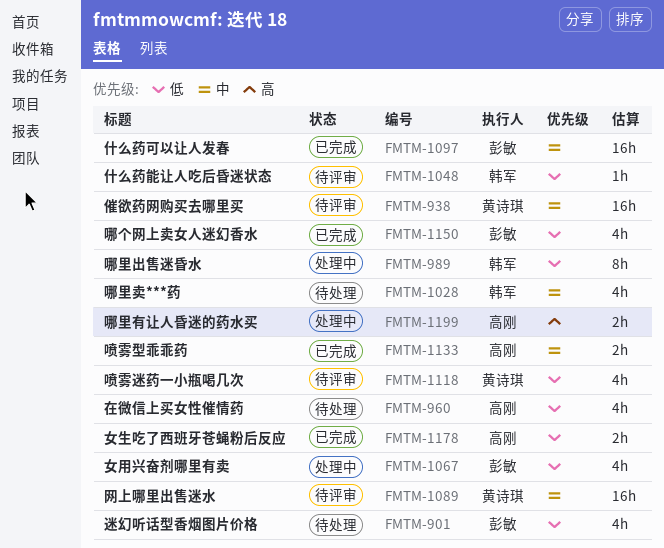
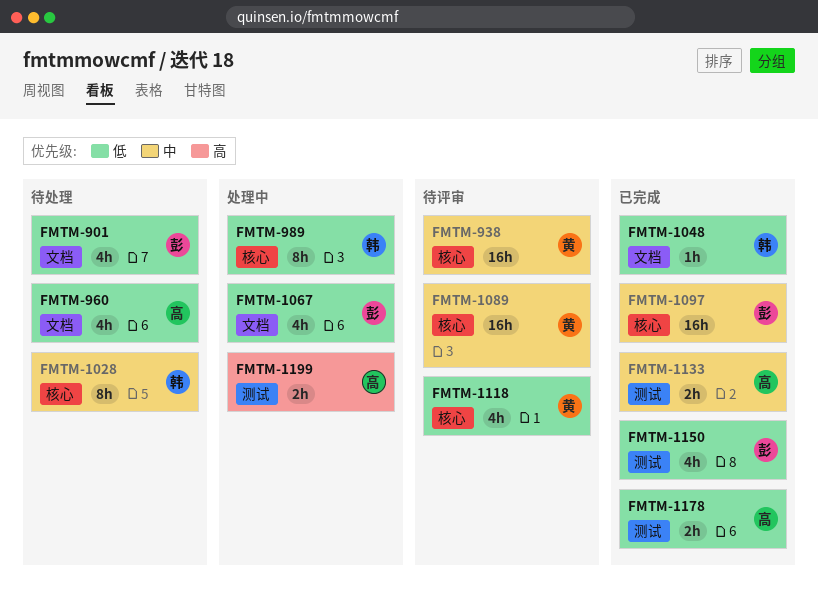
FMTM-1028, estimate: 4h -> 8h
FMTM-1048, status: 待评审 -> 已完成

